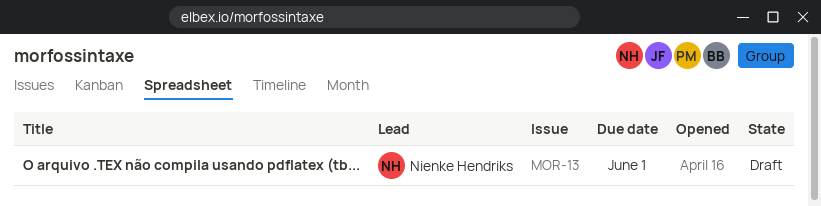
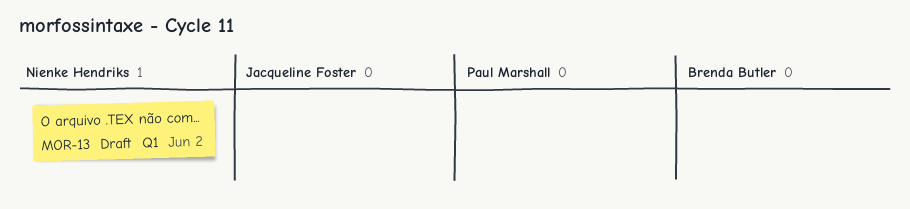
MOR-13, due: Jun 1 -> Jun 2

